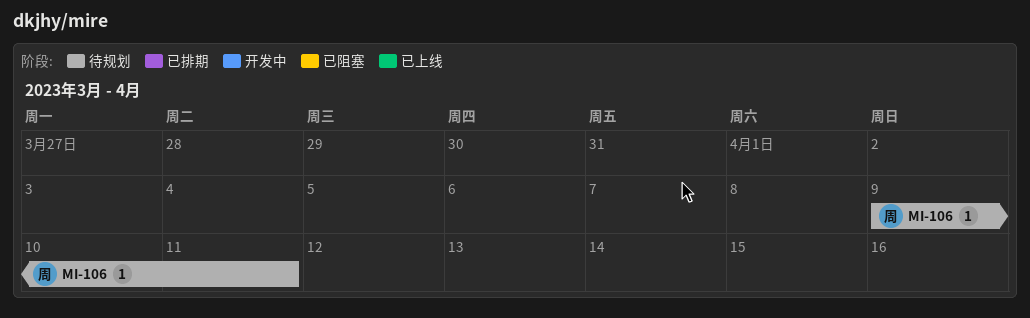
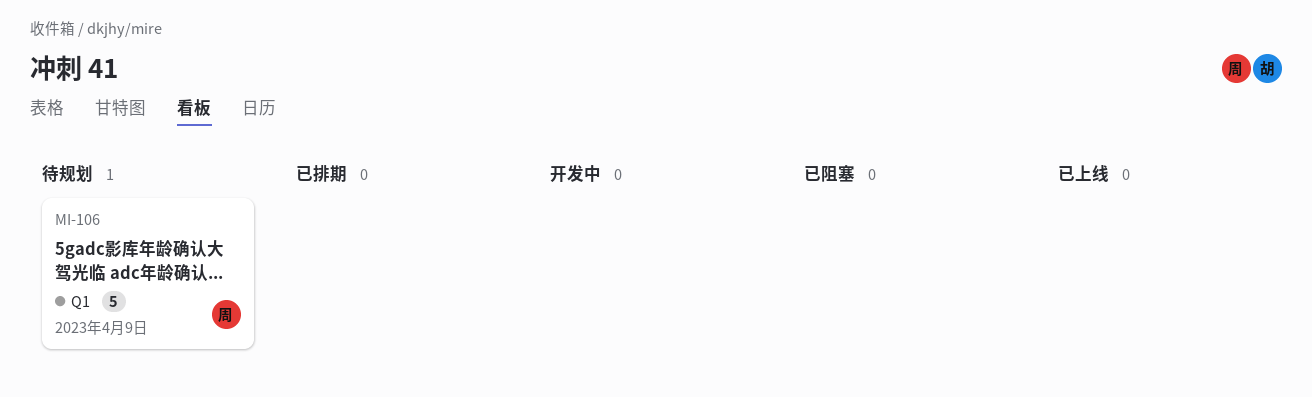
MI-106, estimate: 1 -> 5
MI-106, due: Apr 11 -> Apr 9

